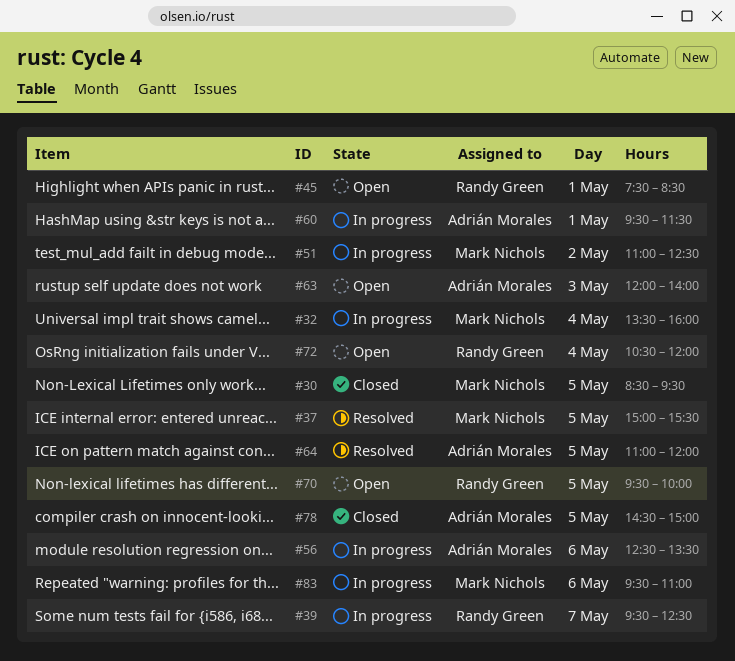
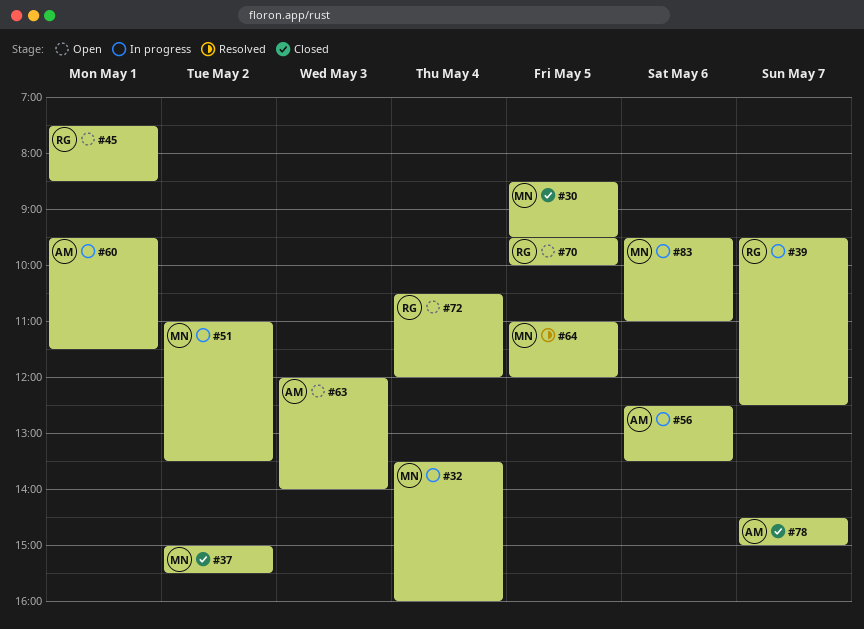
#37, status: Resolved -> Closed
#37, day: May 5 -> May 2
#51, ends: 12:30 -> 13:30
#64, owner: Adrián Morales -> Mark Nichols
#78, day: May 5 -> May 7

